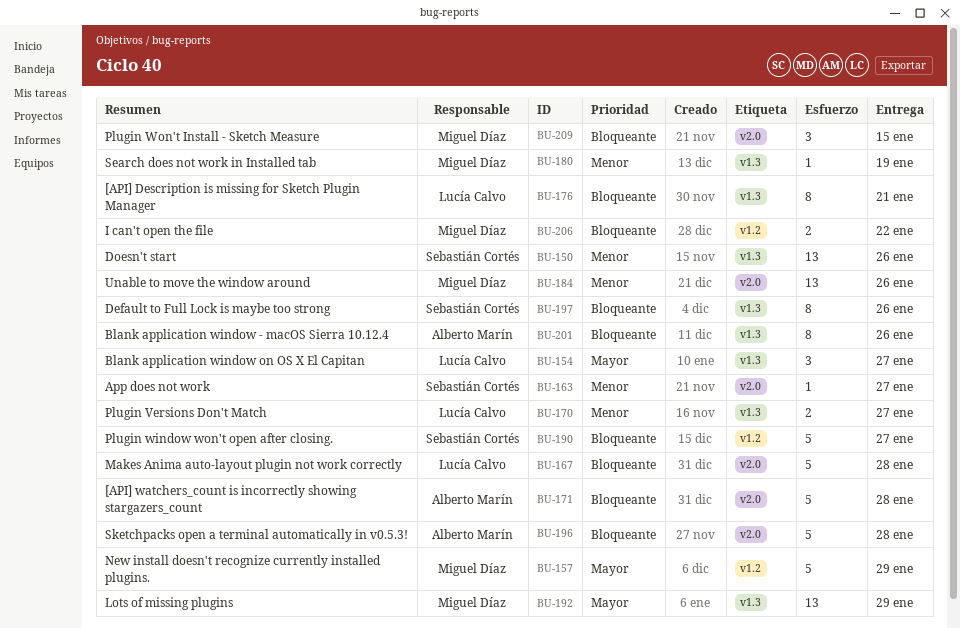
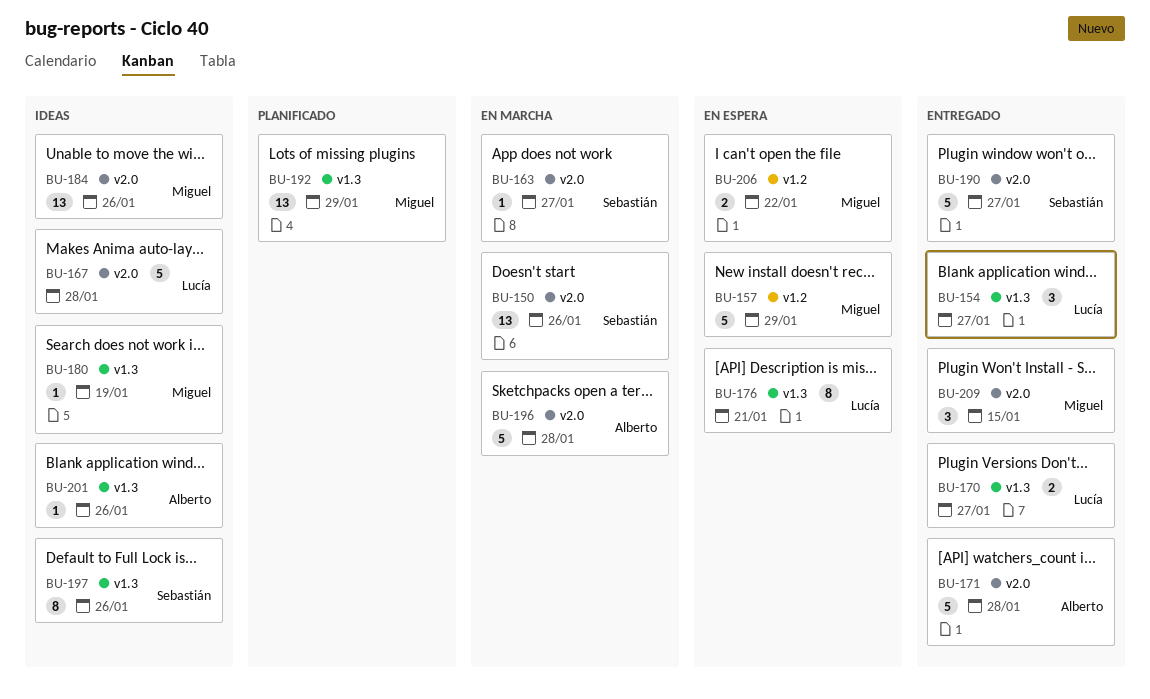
BU-150, label: v1.3 -> v2.0
BU-190, label: v1.2 -> v2.0
BU-201, estimate: 8 -> 1

